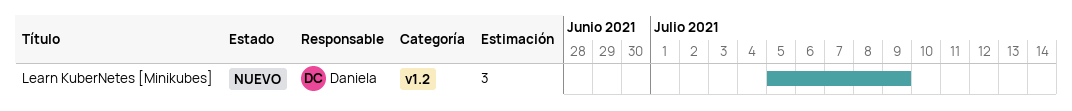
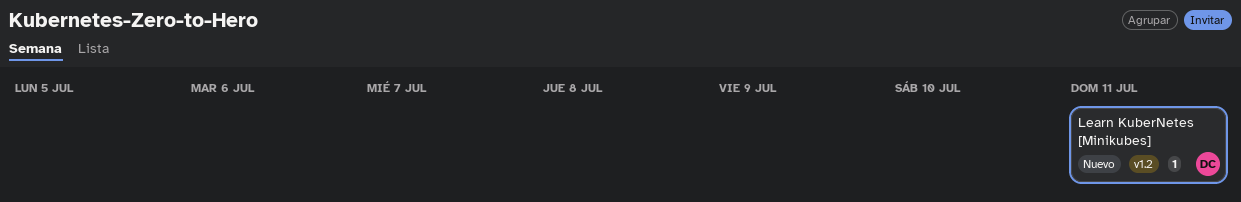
Learn KuberNetes [Minikubes], estimate: 3 -> 1
Learn KuberNetes [Minikubes], due: Jul 9 -> Jul 11

